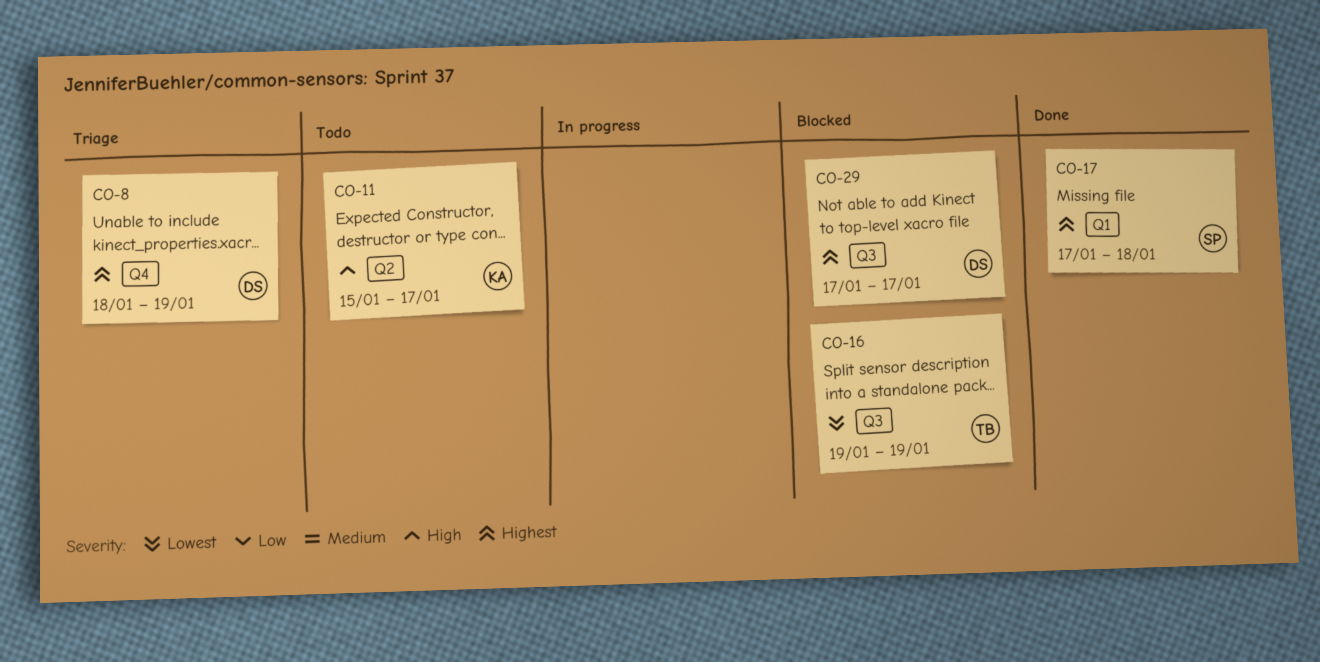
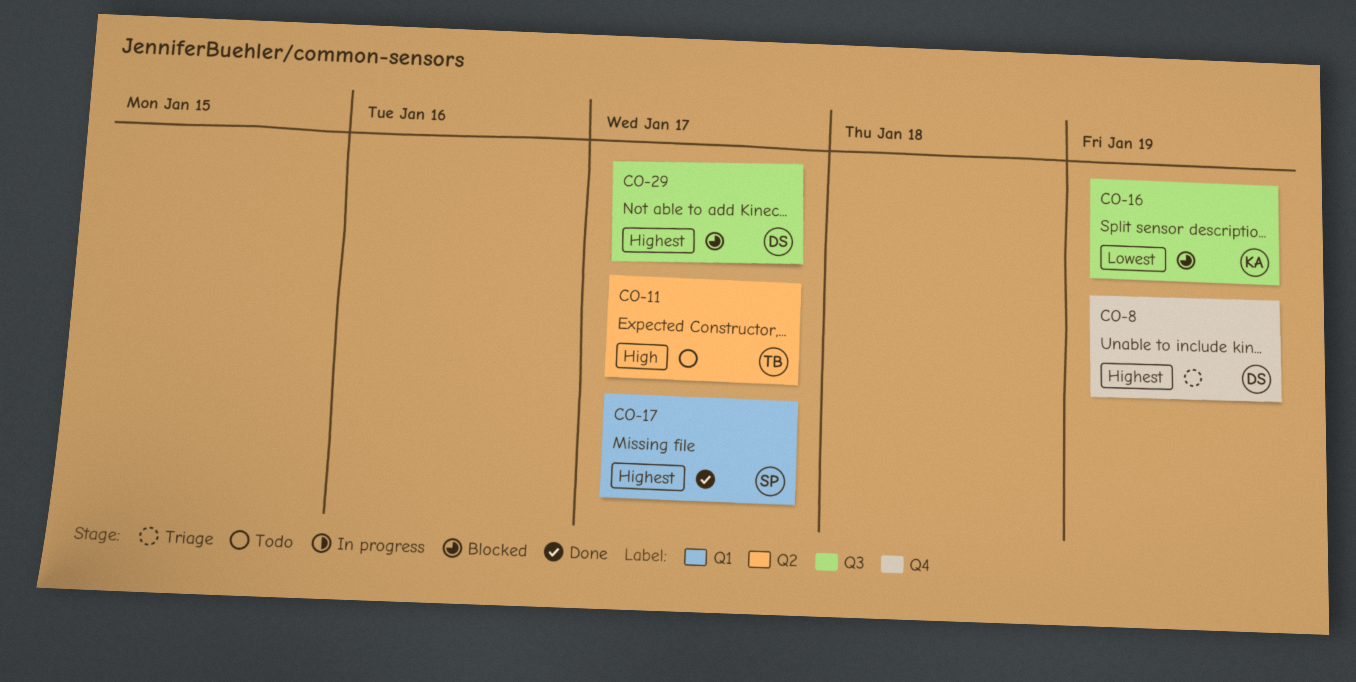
CO-11, owner: KA -> TB
CO-16, owner: TB -> KA
CO-17, due: Jan 18 -> Jan 17

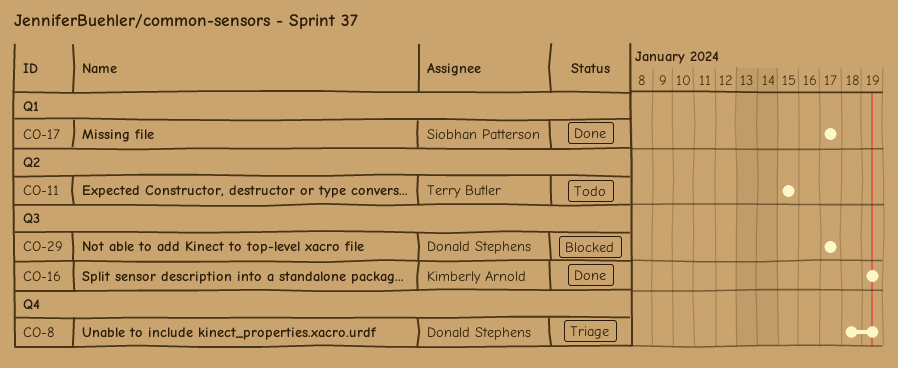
CO-11, due: Jan 17 -> Jan 15
CO-16, status: Blocked -> Done

